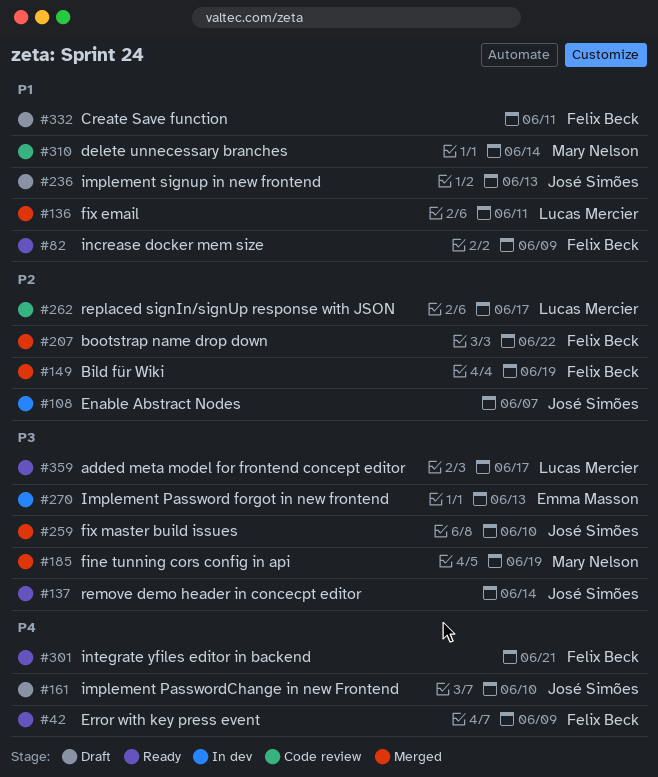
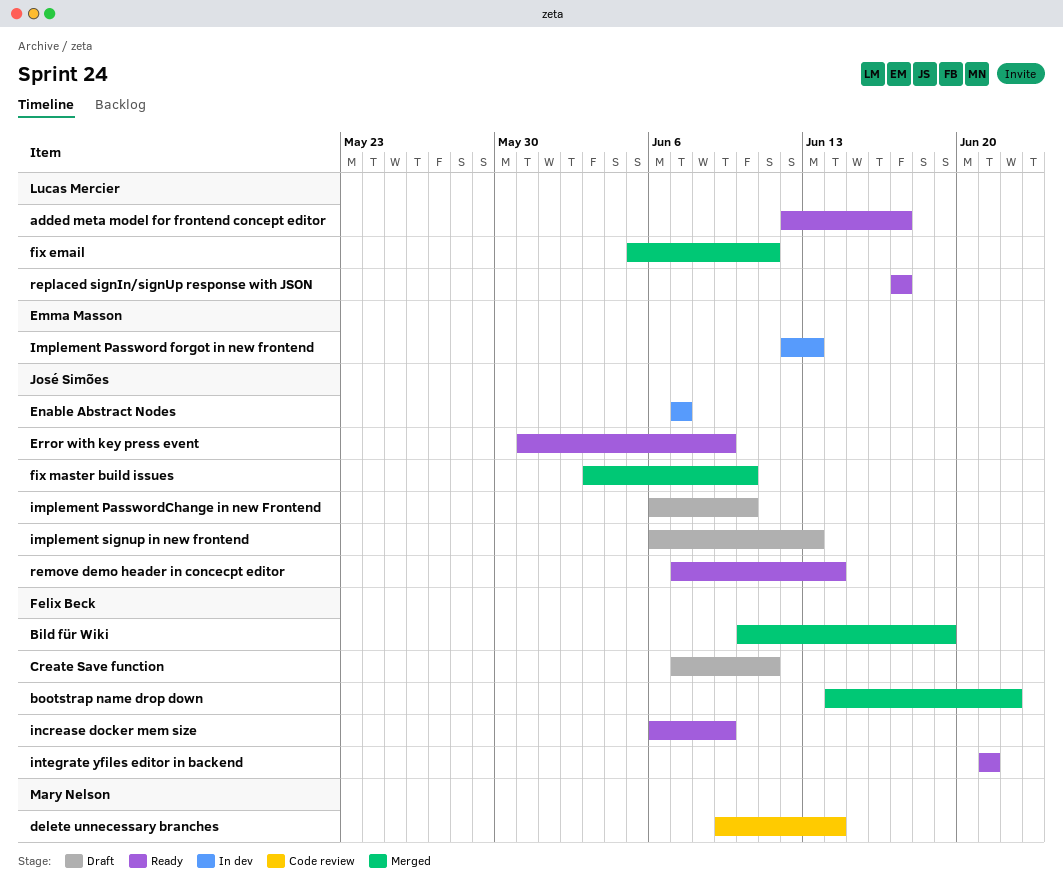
Error with key press event, owner: Felix Beck -> José Simões
fine tunning cors config in api: present -> none
replaced signIn/signUp response with JSON, status: Code review -> Ready

